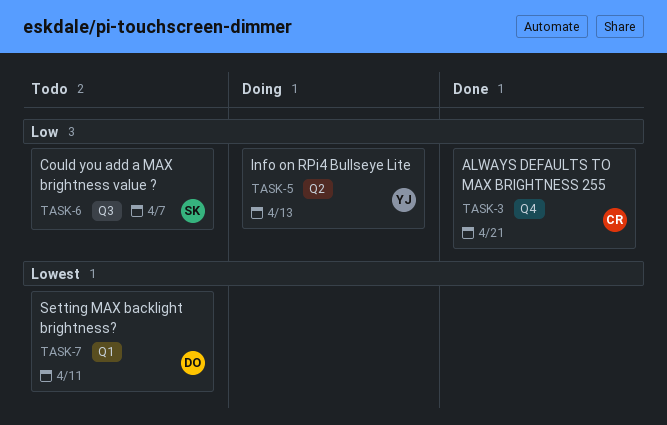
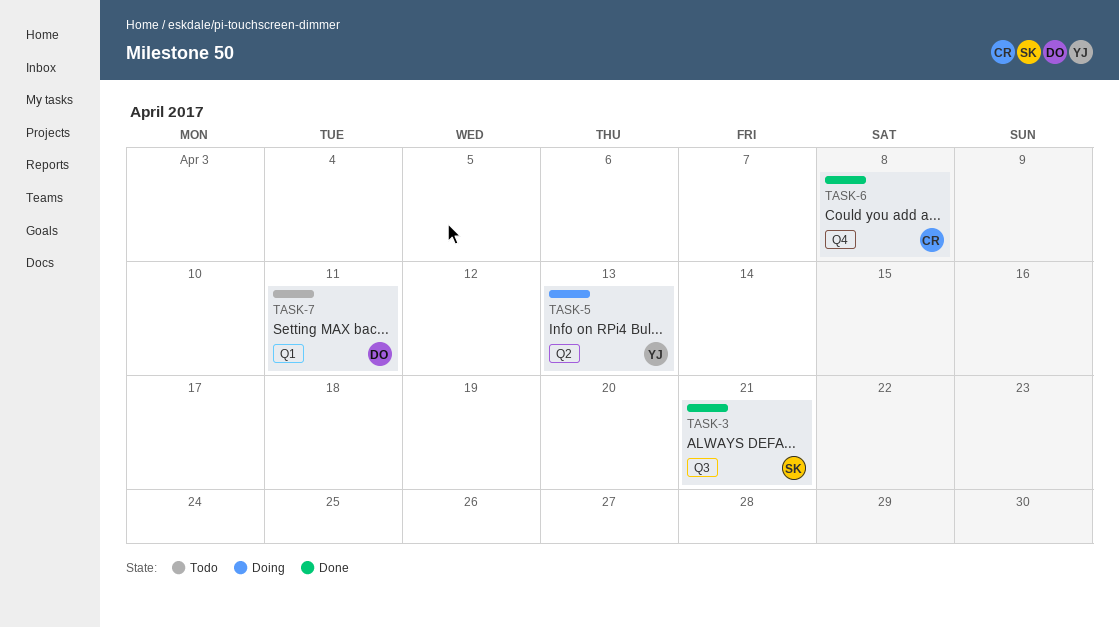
TASK-3, owner: CR -> SK
TASK-3, label: Q4 -> Q3
TASK-6, status: Todo -> Done
TASK-6, owner: SK -> CR
TASK-6, label: Q3 -> Q4
TASK-6, due: Apr 7 -> Apr 8

